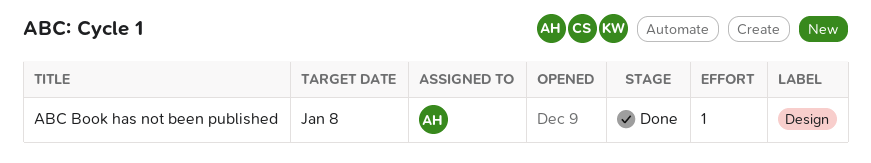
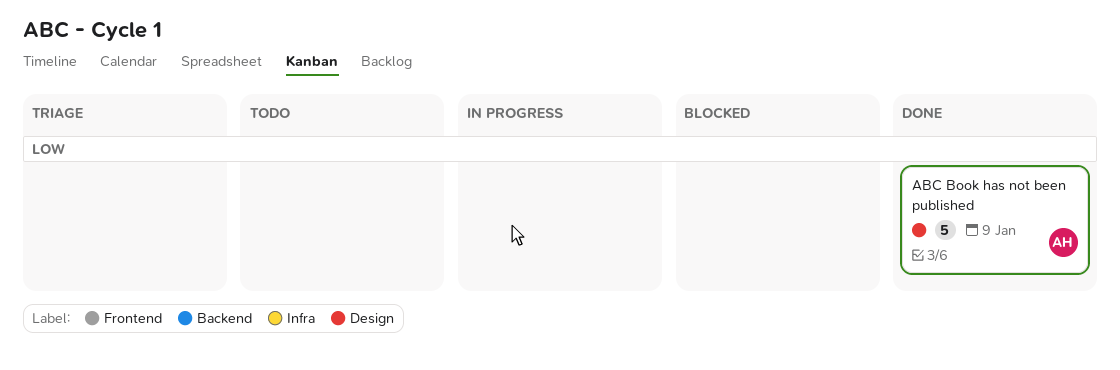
ABC Book has not been published, estimate: 1 -> 5
ABC Book has not been published, due: Jan 8 -> Jan 9

